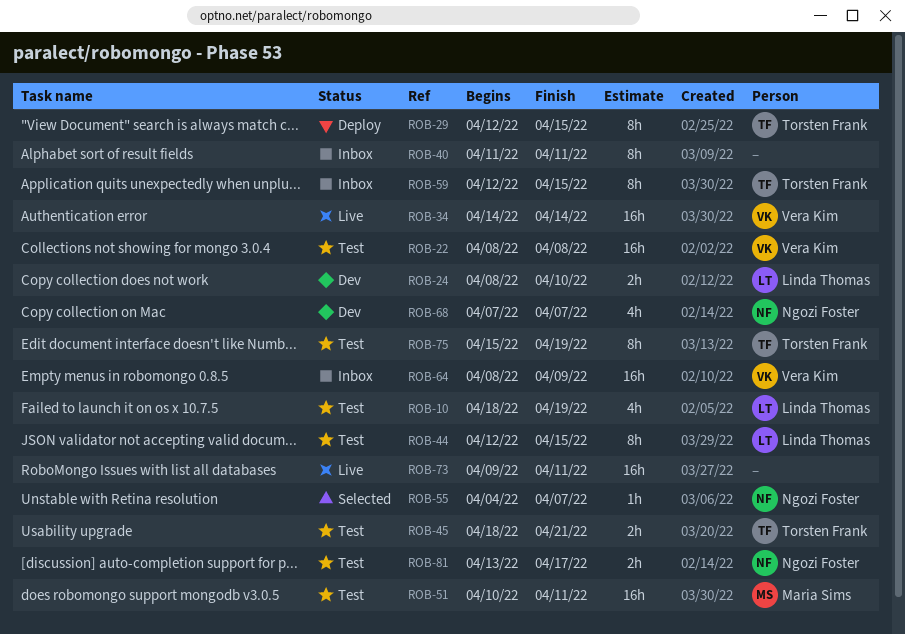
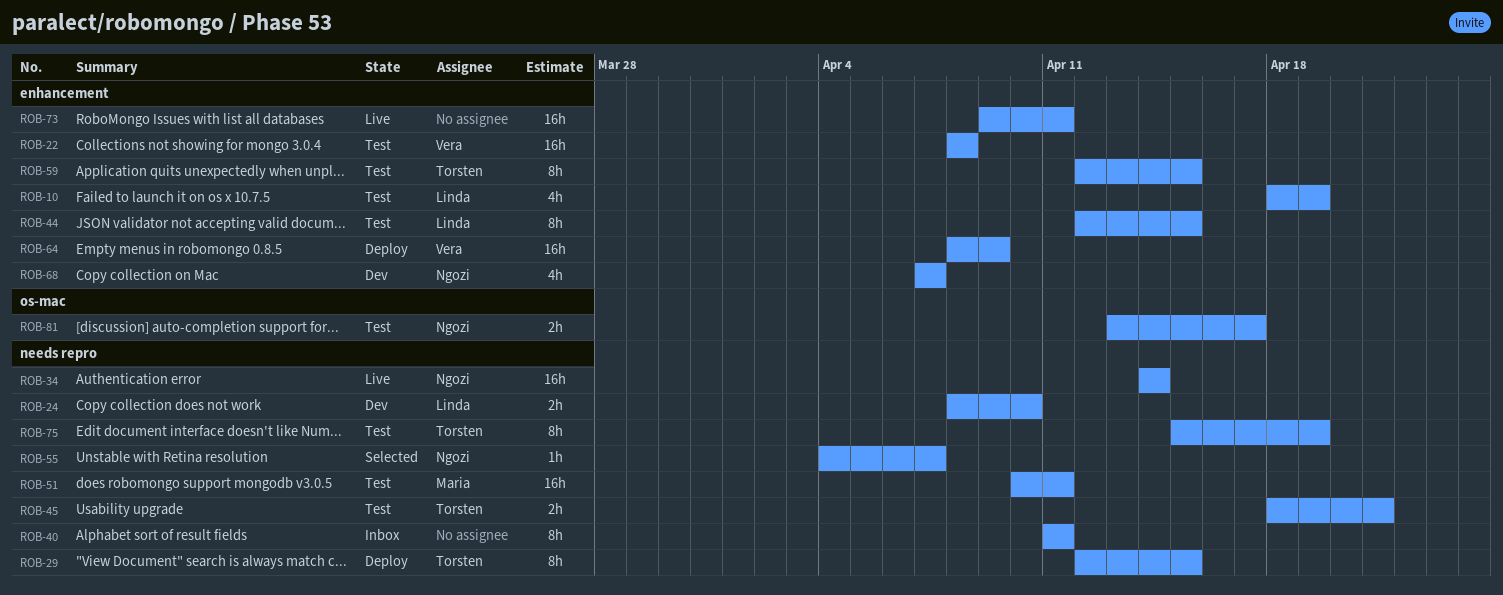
ROB-34, owner: Vera Kim -> Ngozi Foster
ROB-59, status: Inbox -> Test
ROB-64, status: Inbox -> Deploy

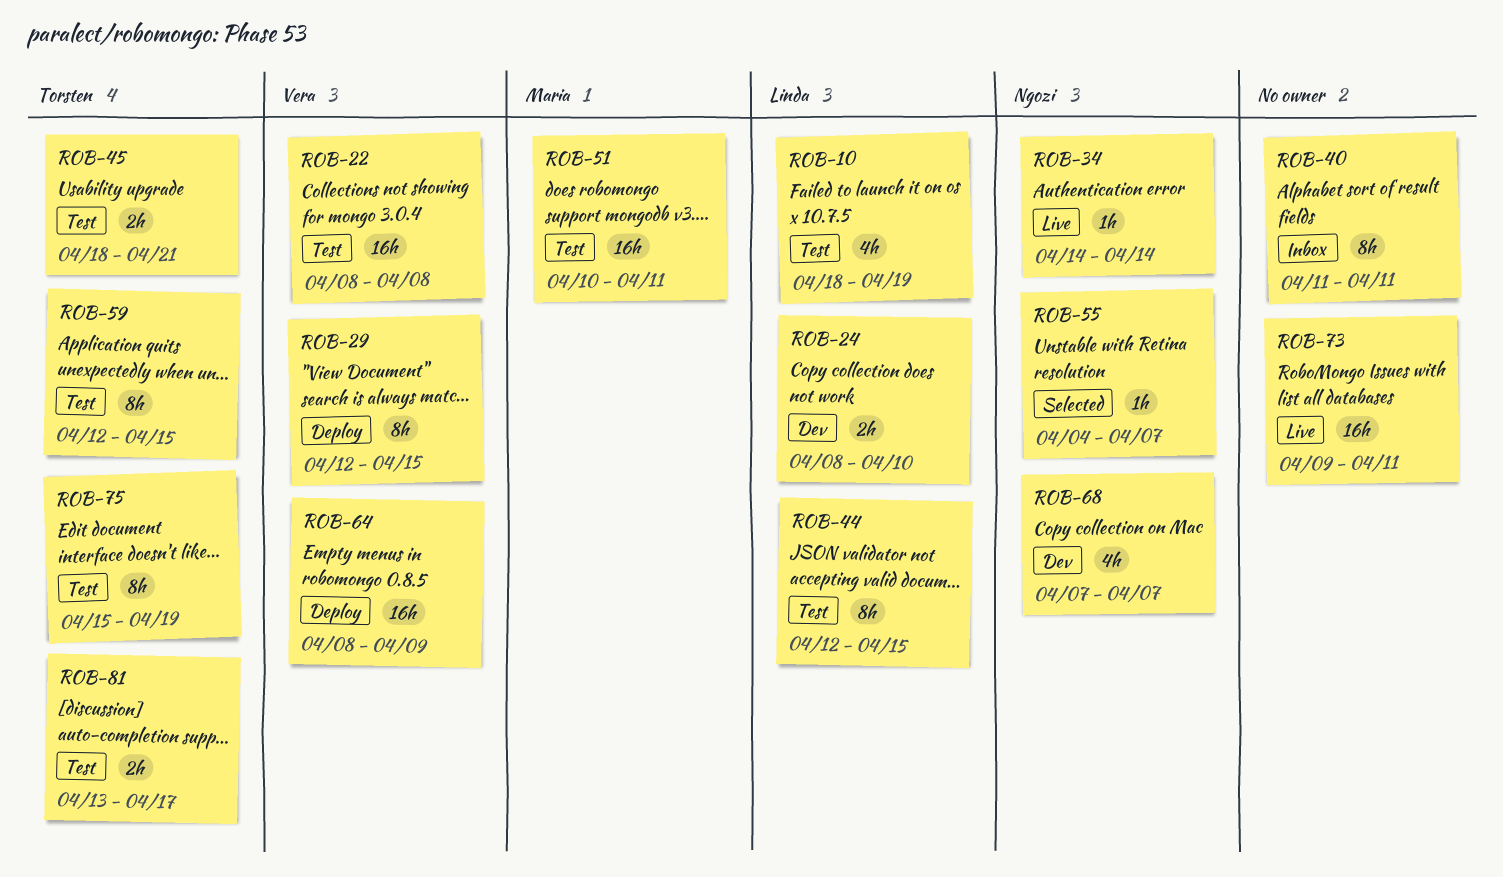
ROB-29, owner: Torsten -> Vera
ROB-34, estimate: 16h -> 1h
ROB-81, owner: Ngozi -> Torsten

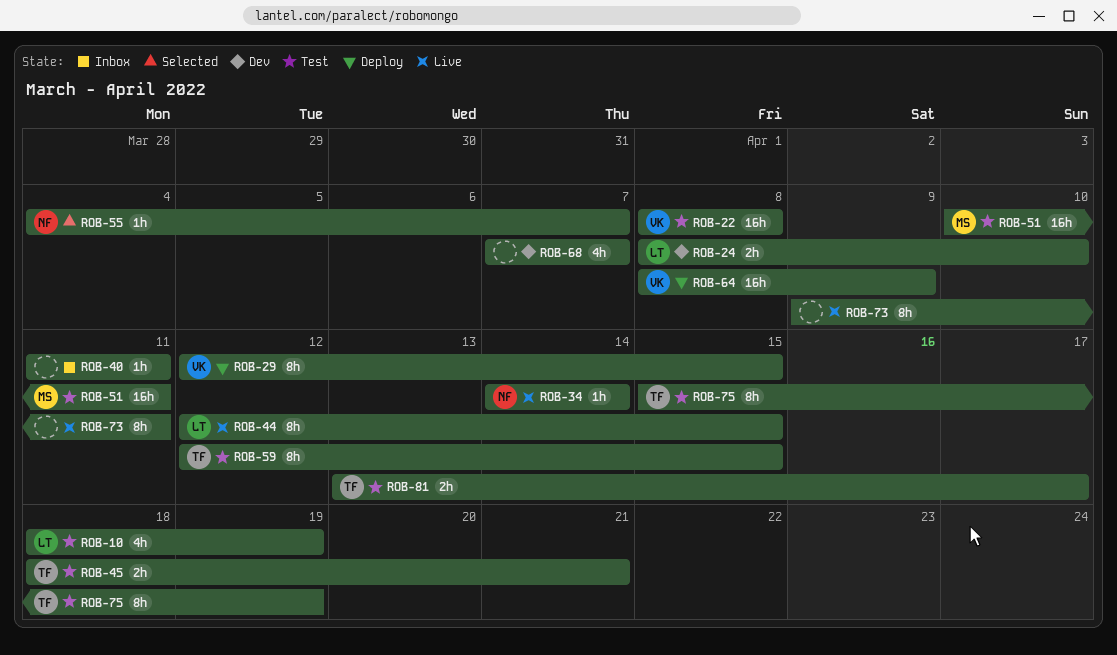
ROB-40, estimate: 8h -> 1h
ROB-44, status: Test -> Live
ROB-68, owner: Ngozi -> none
ROB-73, estimate: 16h -> 8h

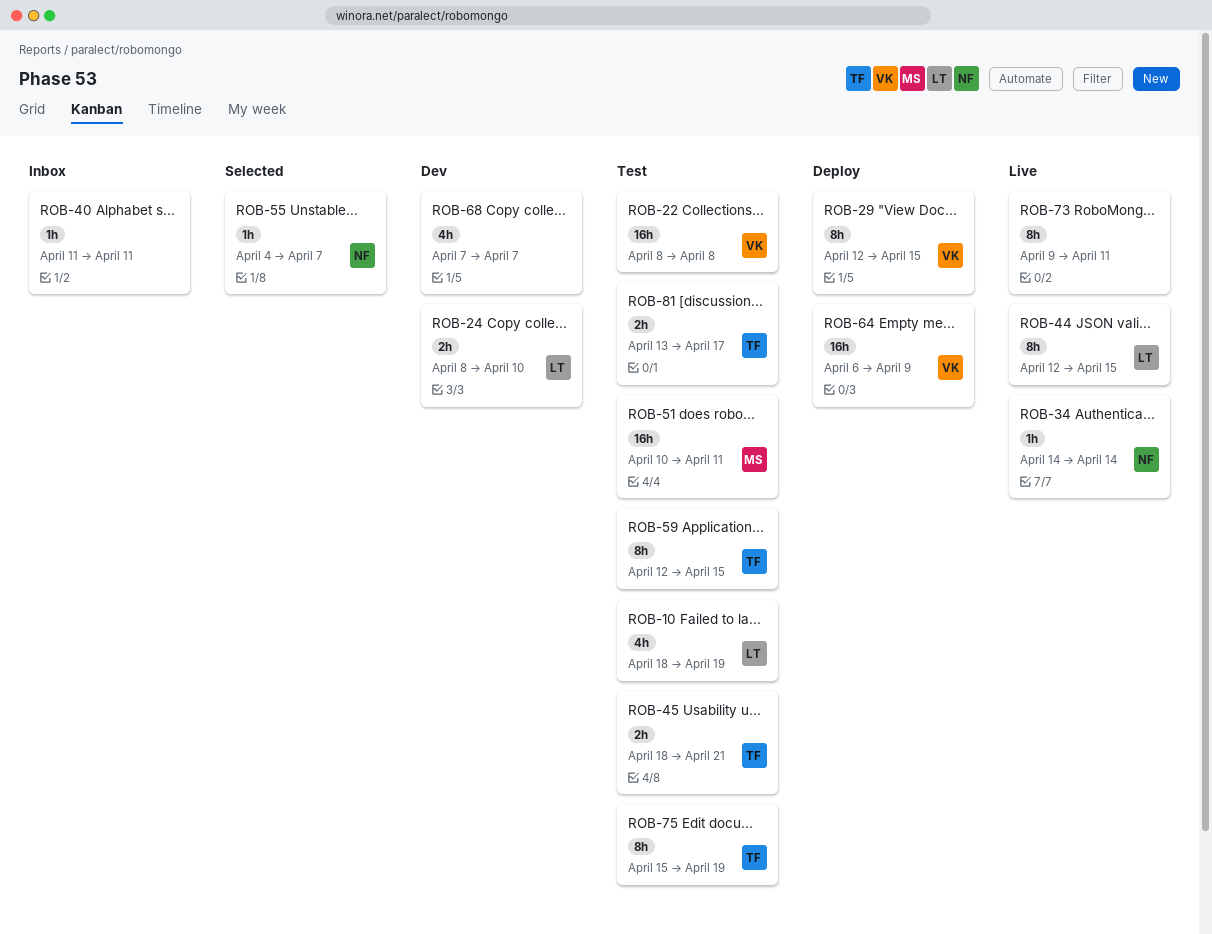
ROB-64, start: Apr 8 -> Apr 6

